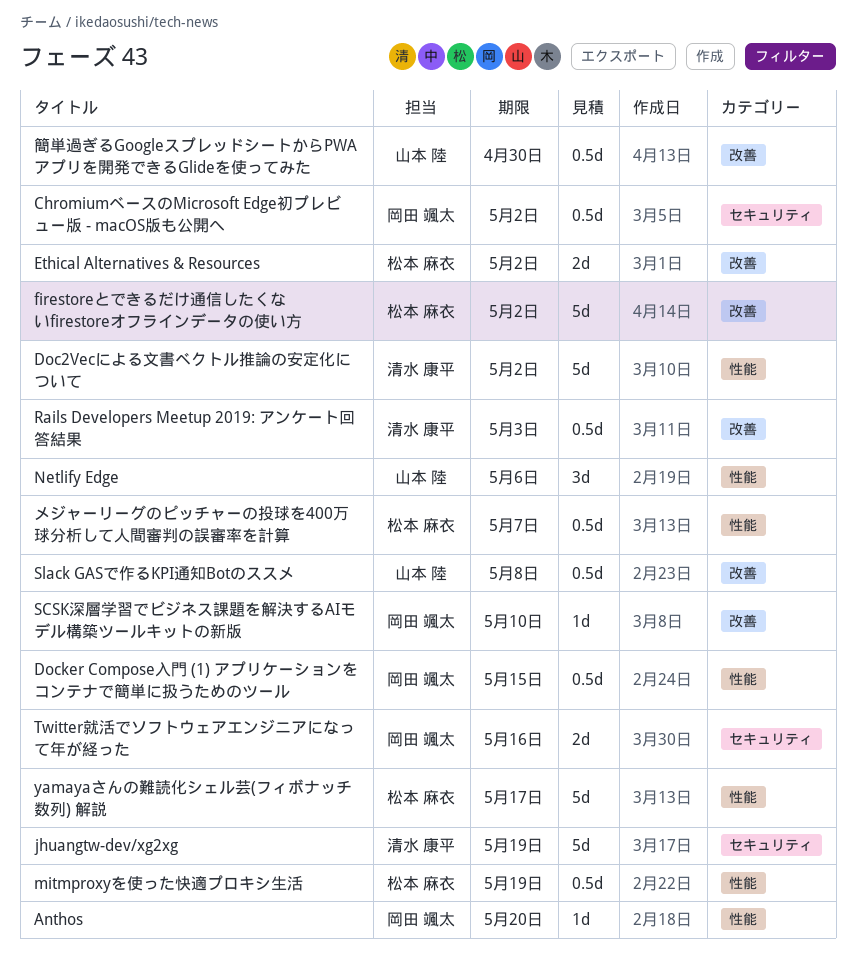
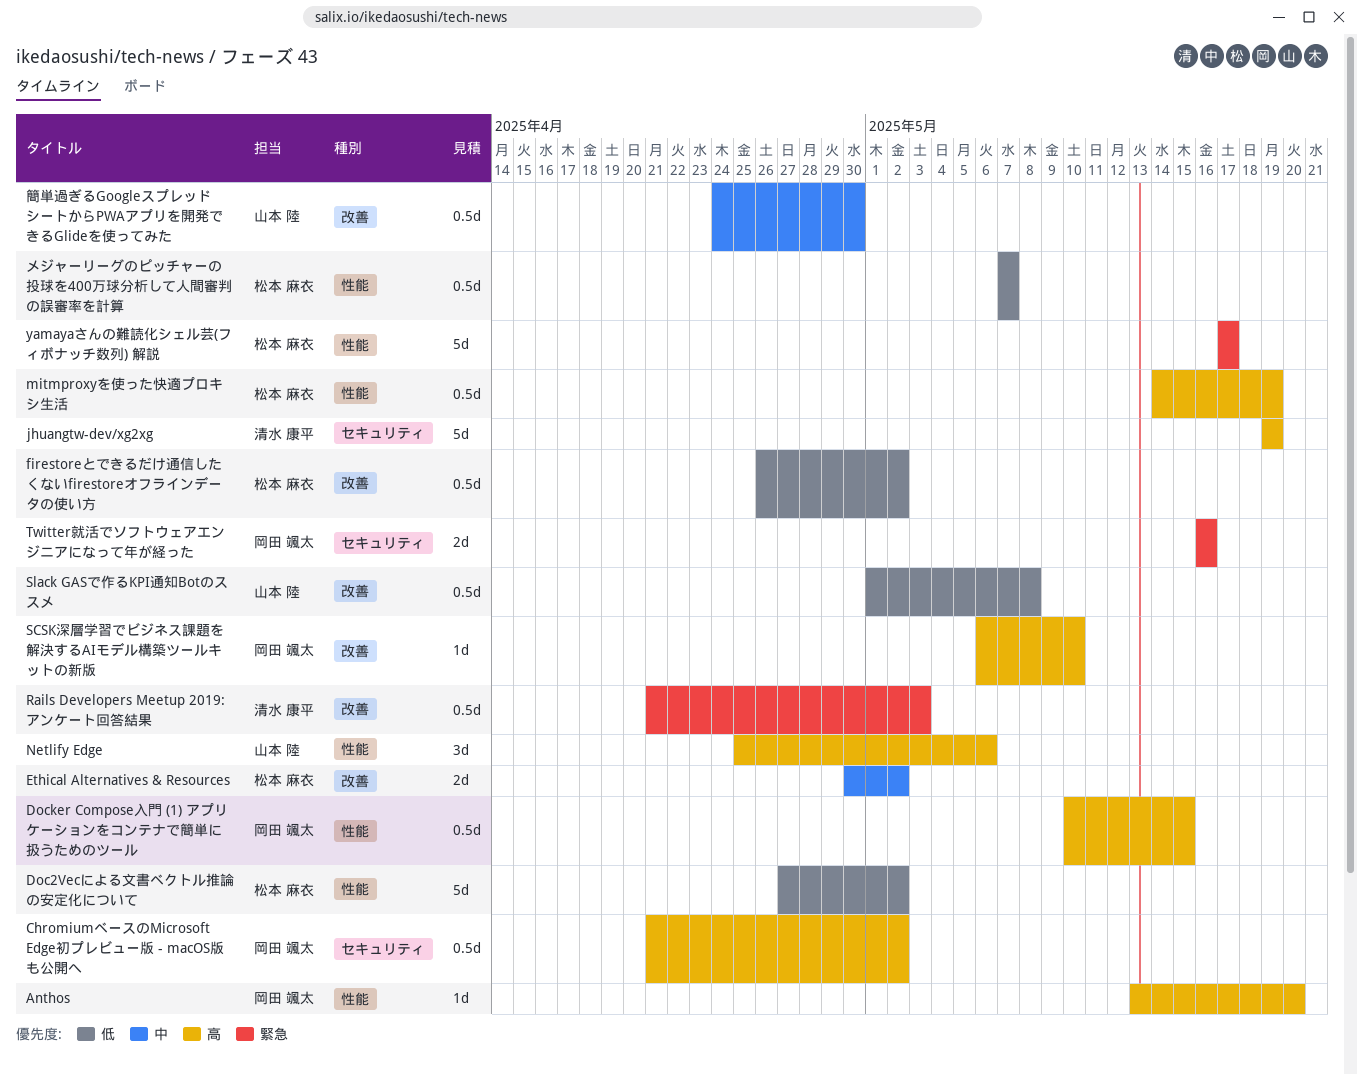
Doc2Vecによる文書ベクトル推論の安定化について, owner: 清水 康平 -> 松本 麻衣
firestoreとできるだけ通信したくないfirestoreオフラインデータの使い方, estimate: 5d -> 0.5d

